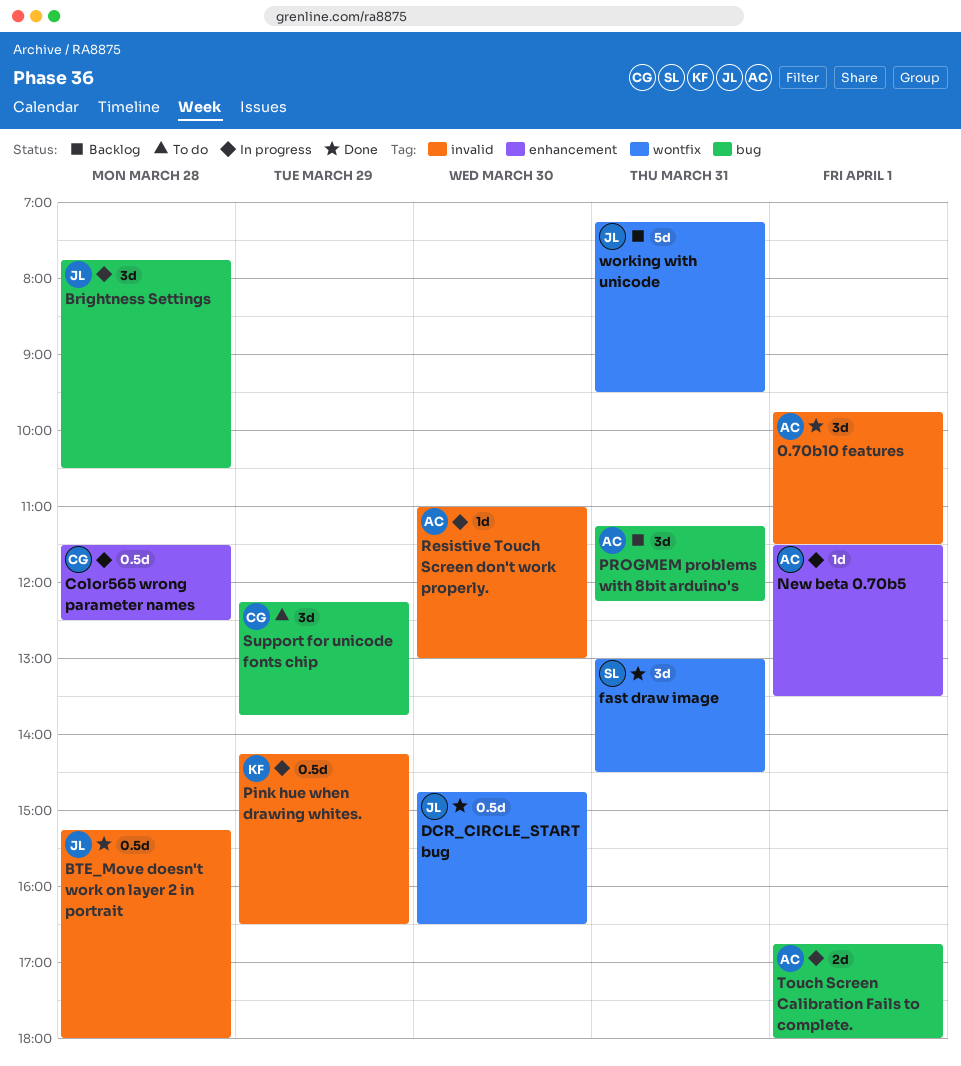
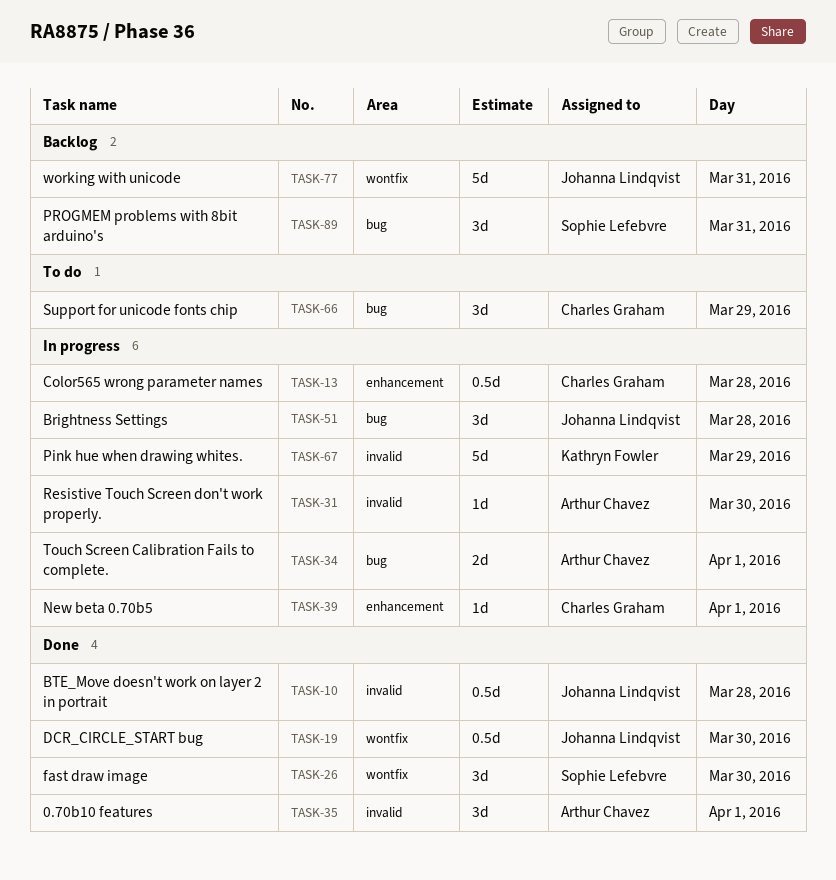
fast draw image, day: Mar 31 -> Mar 30
New beta 0.70b5, owner: Arthur Chavez -> Charles Graham
Pink hue when drawing whites., estimate: 0.5d -> 5d
PROGMEM problems with 8bit arduino's, owner: Arthur Chavez -> Sophie Lefebvre

